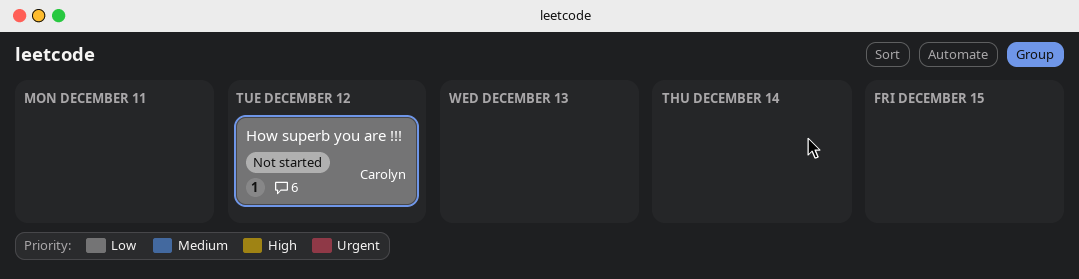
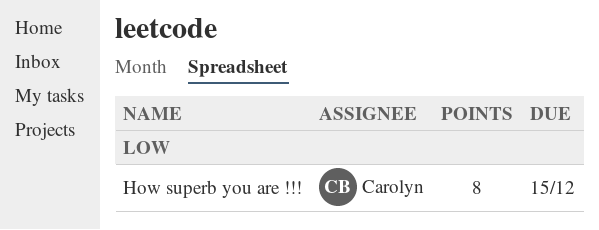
How superb you are !!!, estimate: 1 -> 8
How superb you are !!!, due: Dec 12 -> Dec 15

